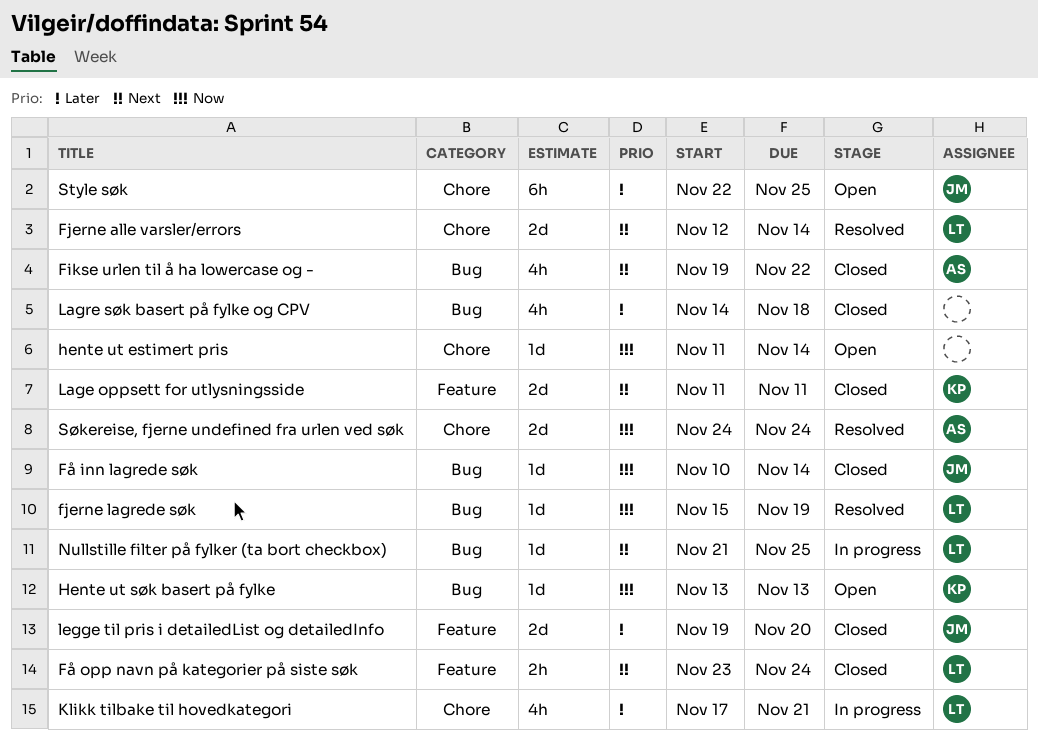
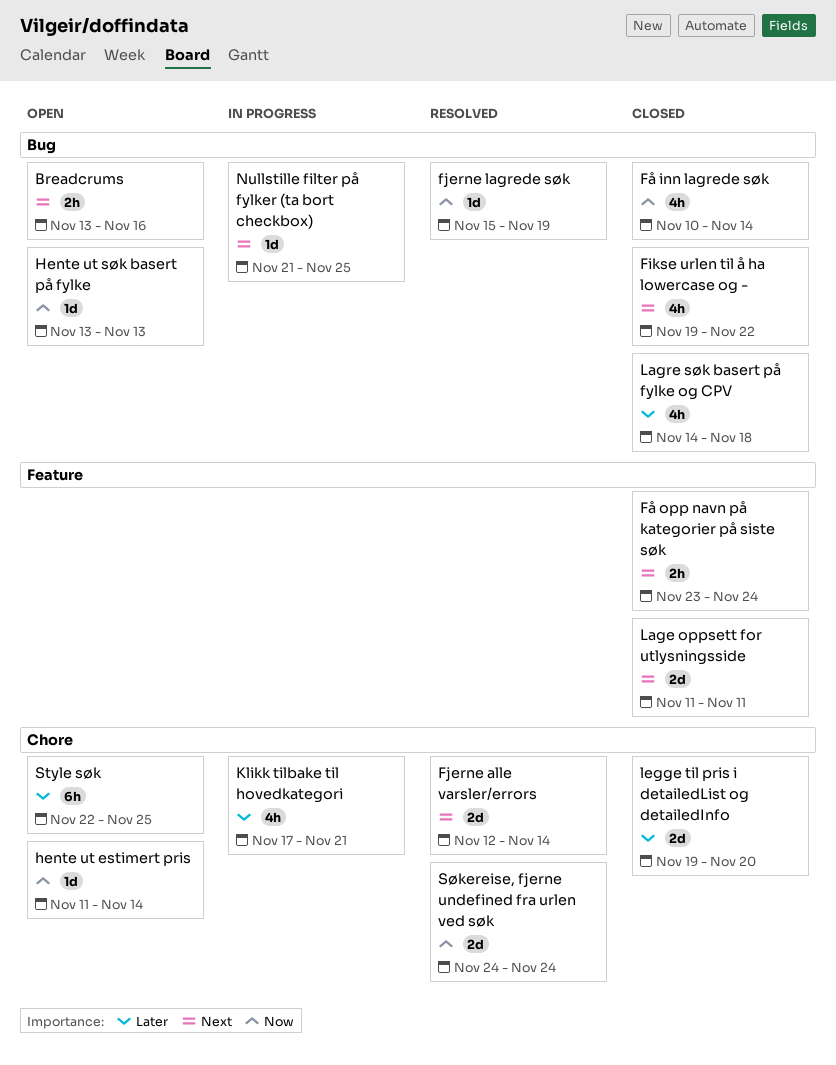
Breadcrums: none -> present
Få inn lagrede søk, estimate: 1d -> 4h
legge til pris i detailedList og detailedInfo, label: Feature -> Chore

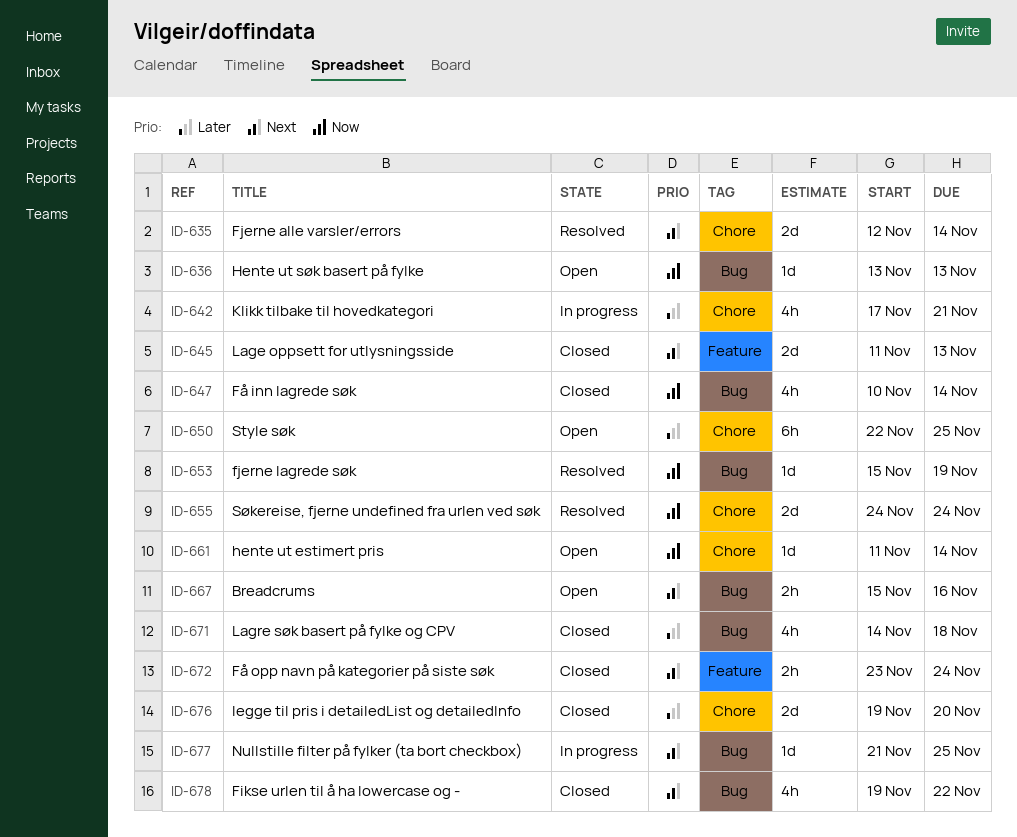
Breadcrums, start: Nov 13 -> Nov 15
Lage oppsett for utlysningsside, due: Nov 11 -> Nov 13

